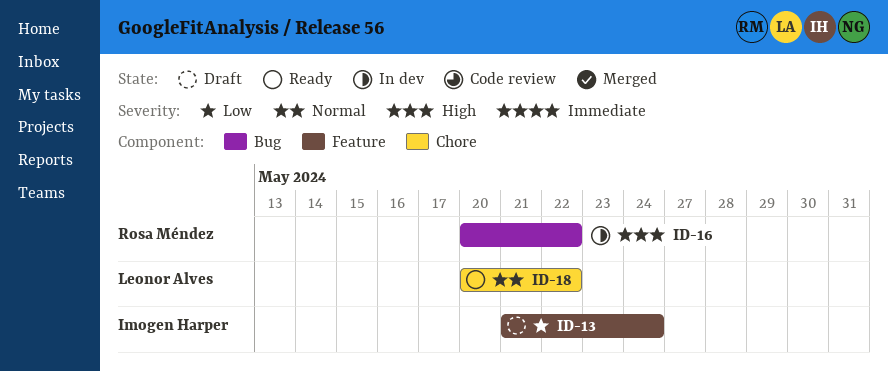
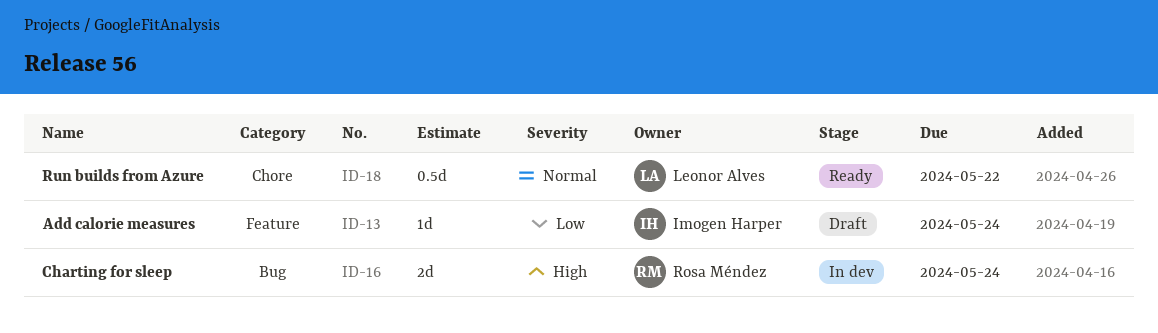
ID-16, due: May 22 -> May 24

